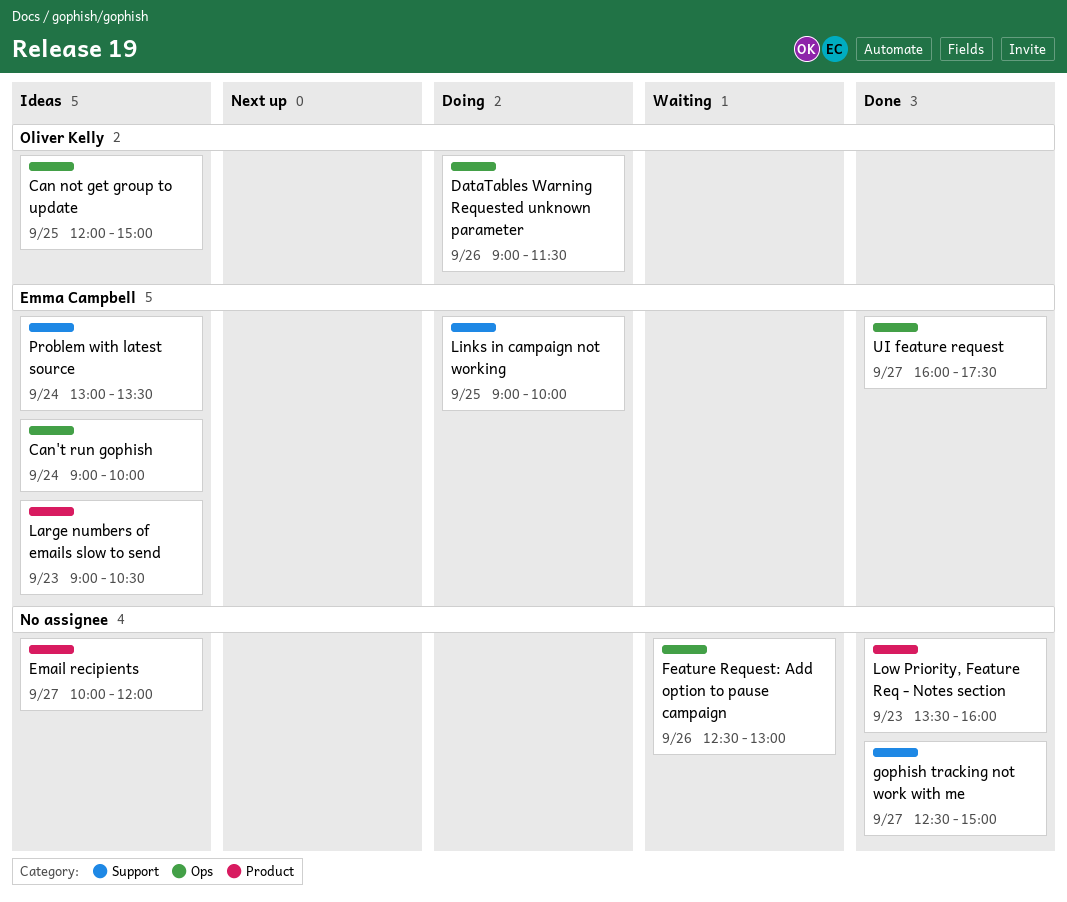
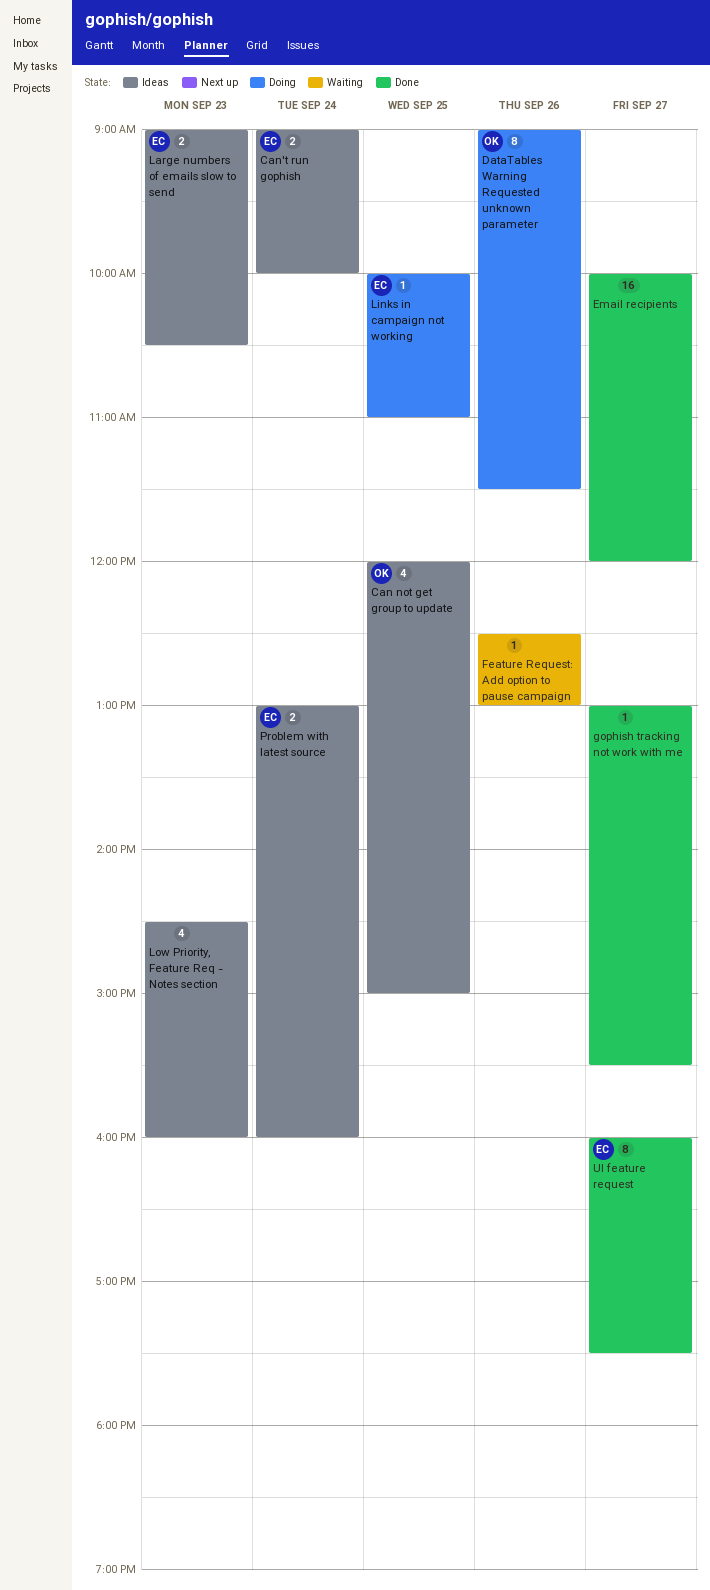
Email recipients, status: Ideas -> Done
gophish tracking not work with me, begins: 12:30 -> 13:00
gophish tracking not work with me, ends: 15:00 -> 15:30
Links in campaign not working, begins: 09:00 -> 10:00
Links in campaign not working, ends: 10:00 -> 11:00
Low Priority, Feature Req - Notes section, status: Done -> Ideas
Low Priority, Feature Req - Notes section, begins: 13:30 -> 14:30
Problem with latest source, ends: 13:30 -> 16:00

